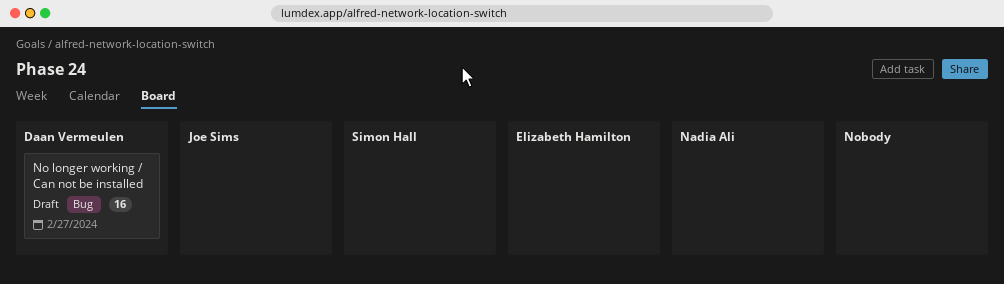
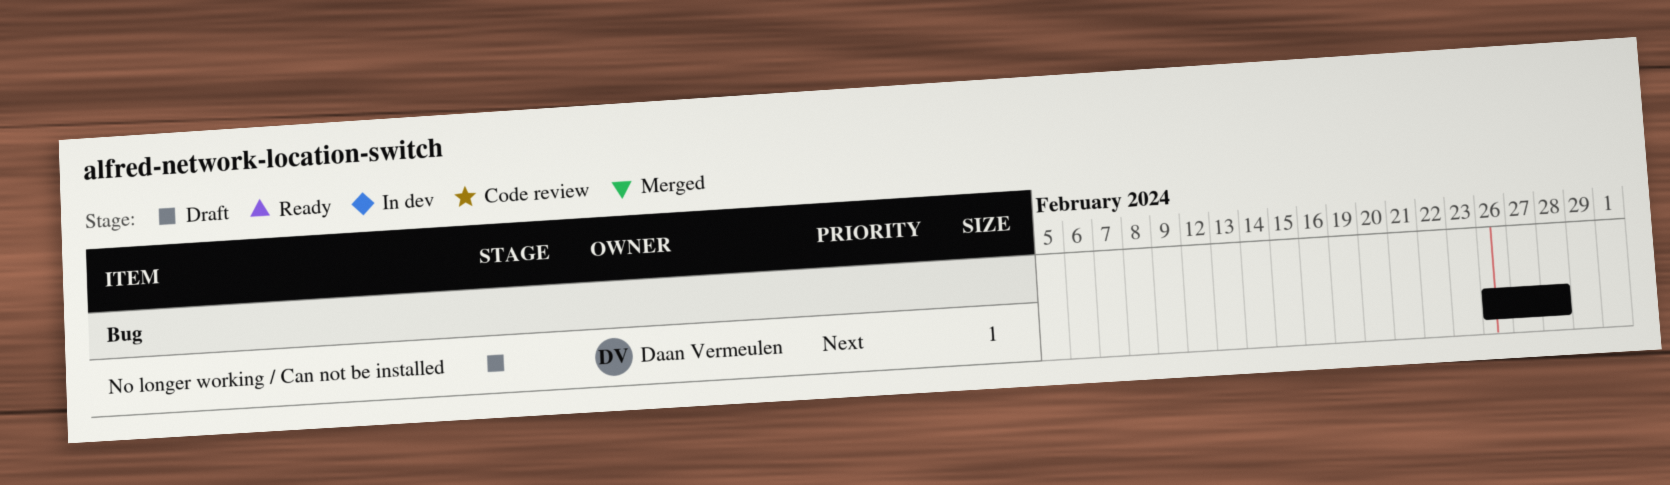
No longer working / Can not be installed, estimate: 16 -> 1
No longer working / Can not be installed, due: Feb 27 -> Feb 28

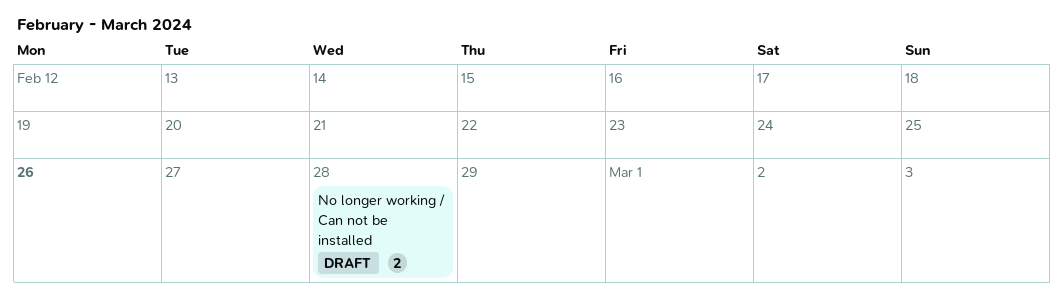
No longer working / Can not be installed, estimate: 1 -> 2

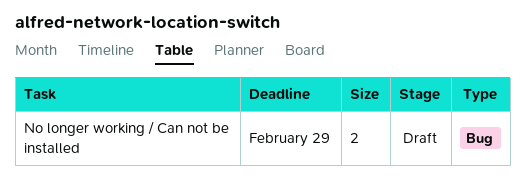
No longer working / Can not be installed, due: Feb 28 -> Feb 29

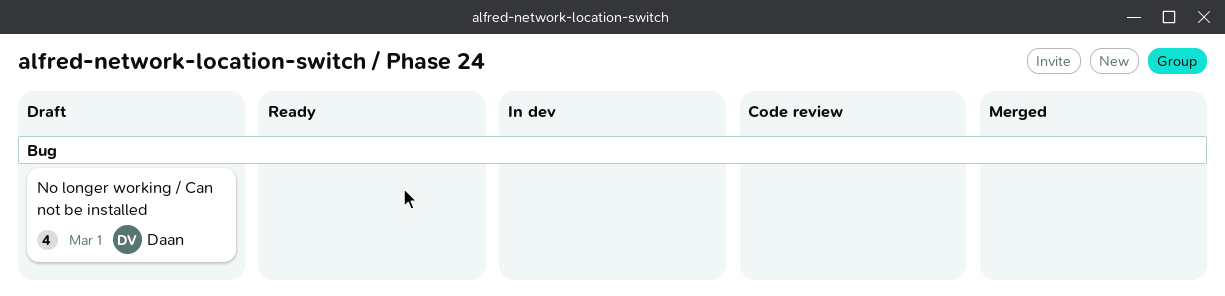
No longer working / Can not be installed, estimate: 2 -> 4
No longer working / Can not be installed, due: Feb 29 -> Mar 1

